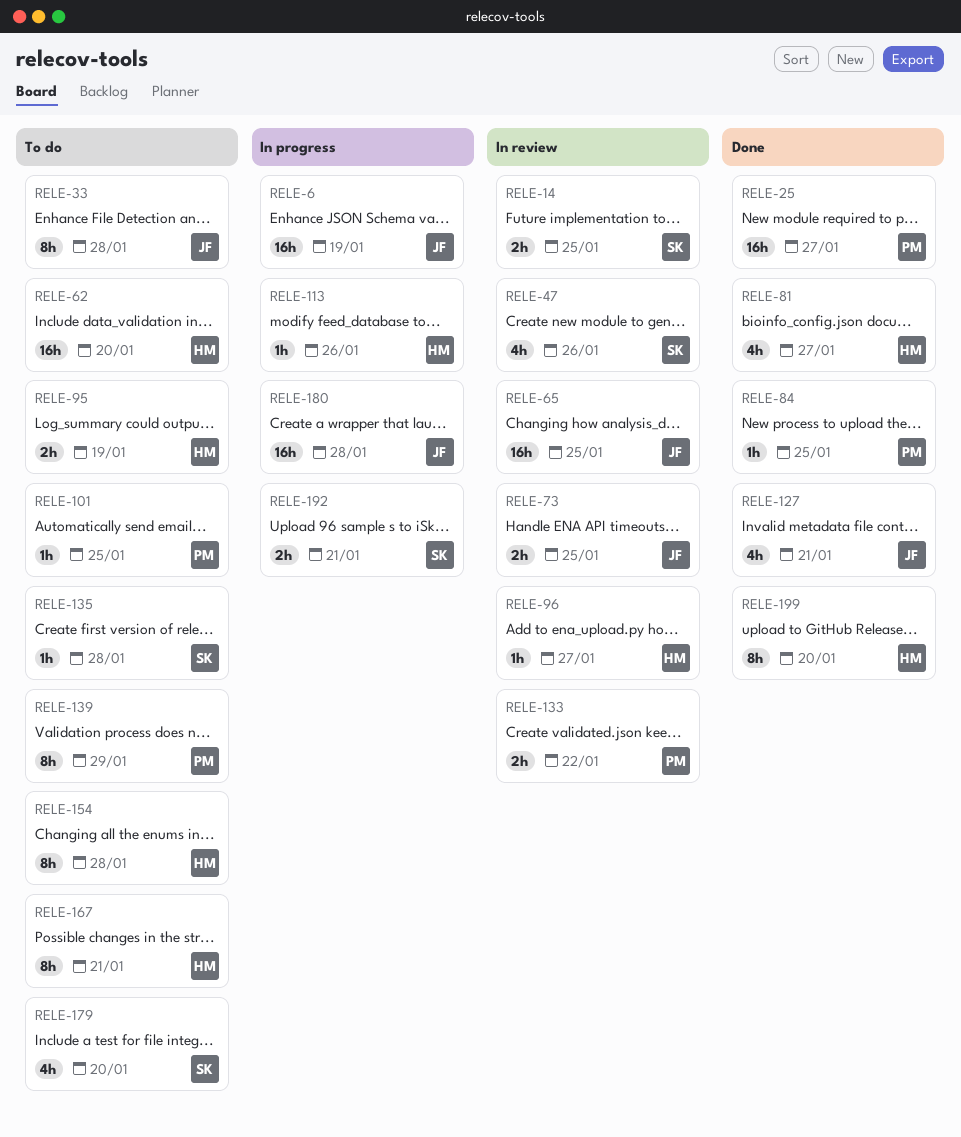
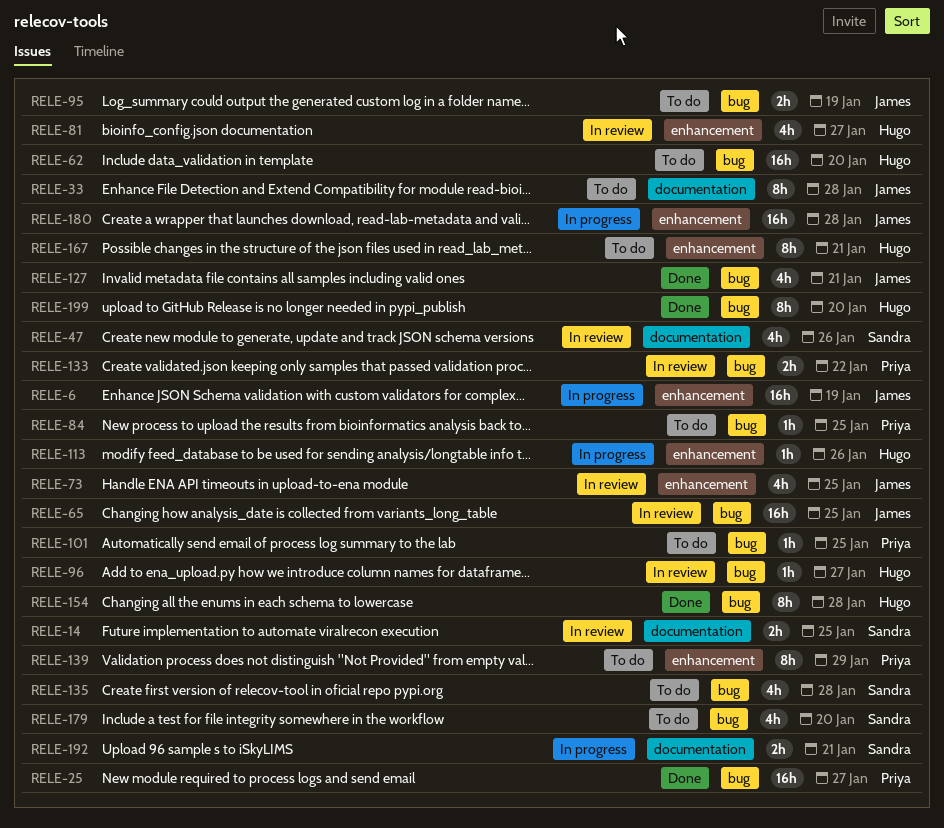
RELE-73, estimate: 2h -> 4h
RELE-81, status: Done -> In review
RELE-84, status: Done -> To do
RELE-95, owner: Hugo -> James
RELE-135, estimate: 1h -> 4h
RELE-154, status: To do -> Done

